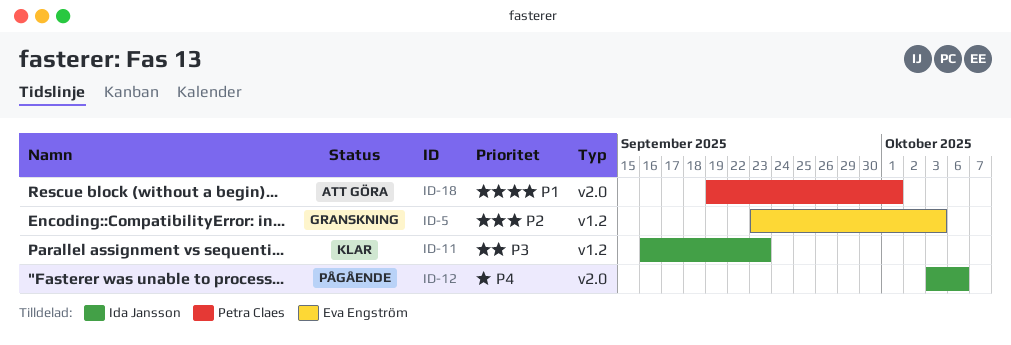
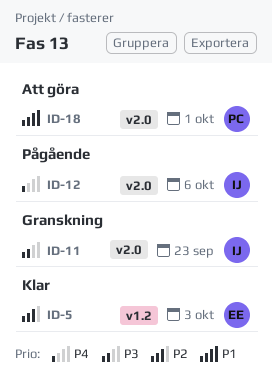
ID-5, status: Granskning -> Klar
ID-11, status: Klar -> Granskning
ID-11, label: v1.2 -> v2.0

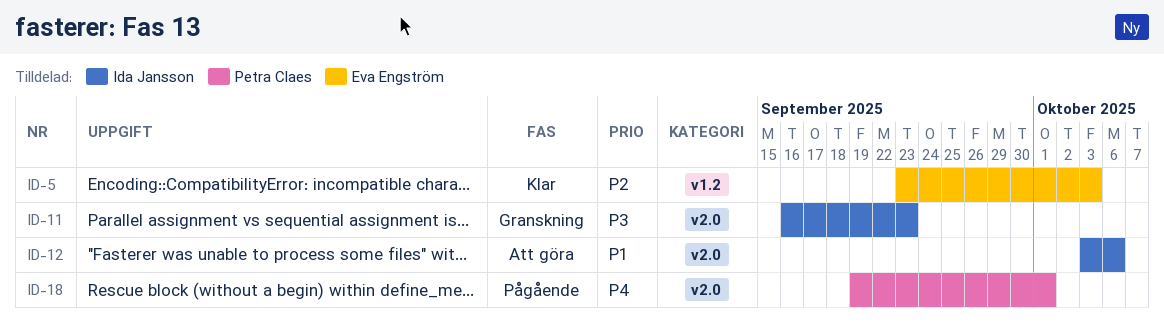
ID-12, status: Pågående -> Att göra
ID-12, priority: P4 -> P1
ID-18, status: Att göra -> Pågående
ID-18, priority: P1 -> P4

